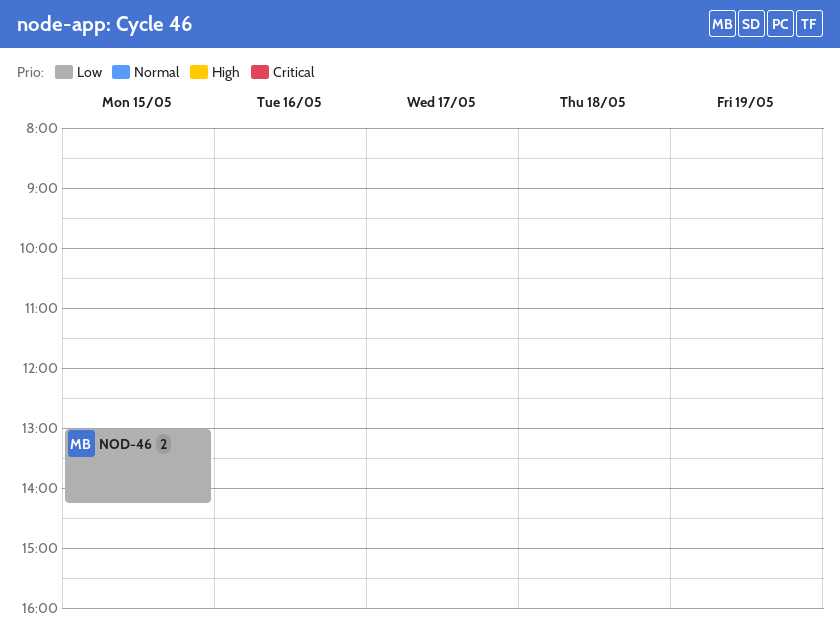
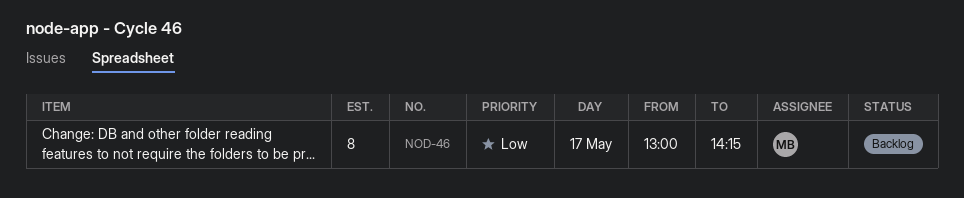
NOD-46, estimate: 2 -> 8
NOD-46, day: May 15 -> May 17

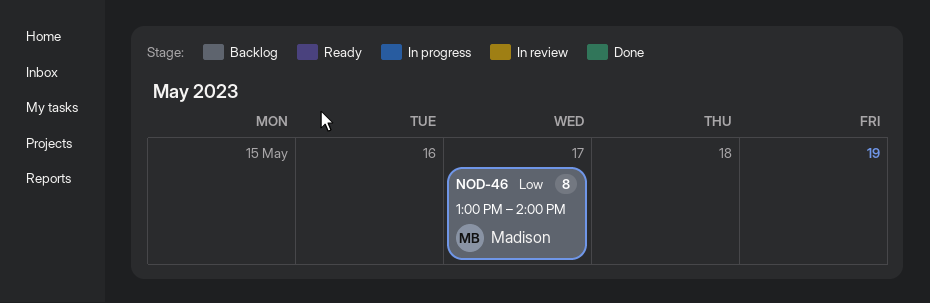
NOD-46, ends: 14:15 -> 14:00

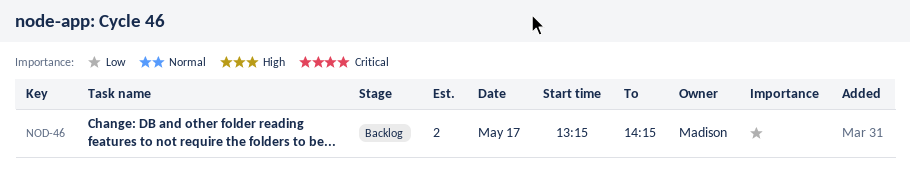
NOD-46, estimate: 8 -> 2
NOD-46, begins: 13:00 -> 13:15
NOD-46, ends: 14:00 -> 14:15

